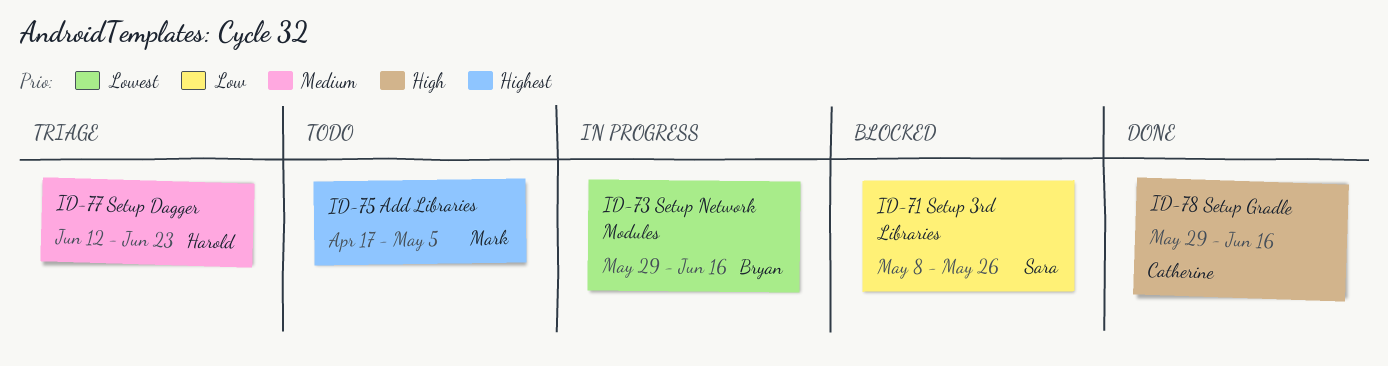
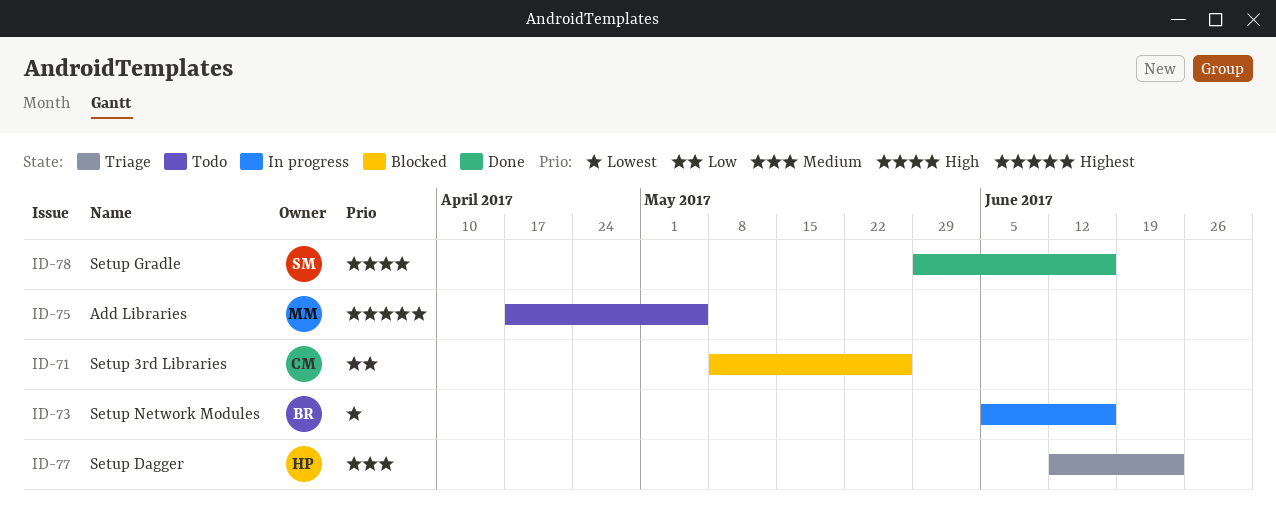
ID-71, owner: Sara -> Catherine
ID-73, start: May 29 -> Jun 5
ID-78, owner: Catherine -> Sara

